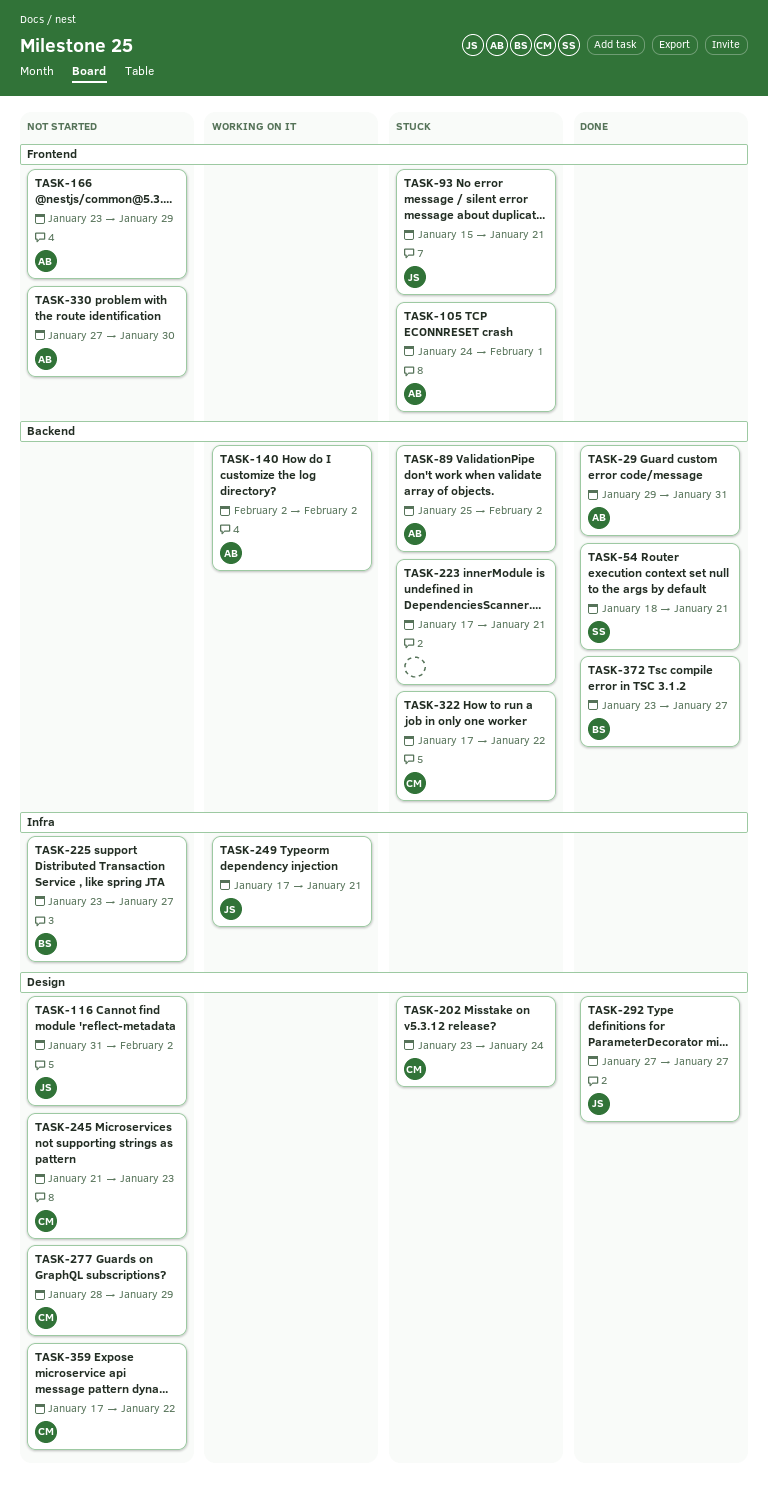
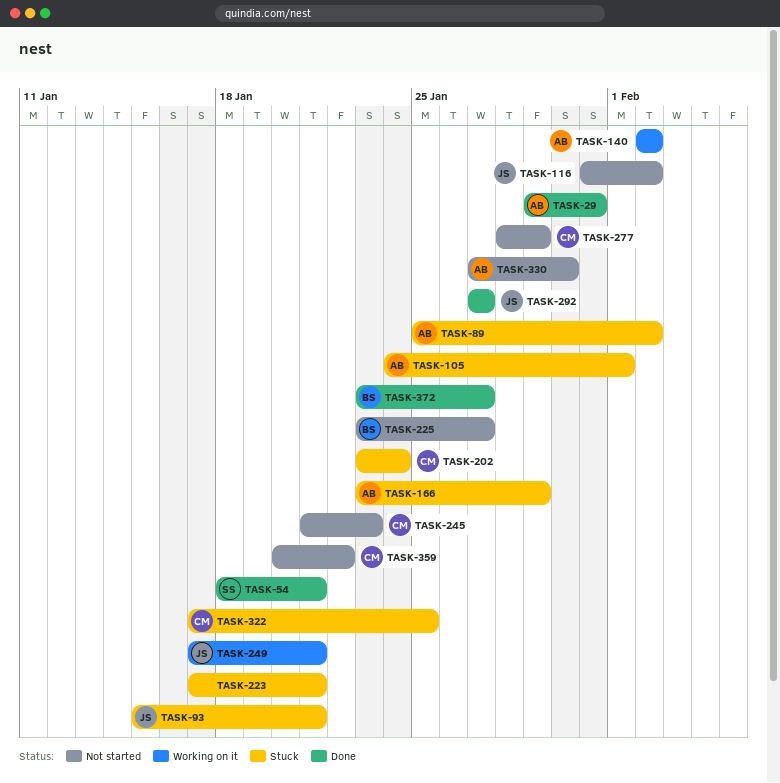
TASK-166, status: Not started -> Stuck
TASK-322, due: Jan 22 -> Jan 25
TASK-359, start: Jan 17 -> Jan 20

